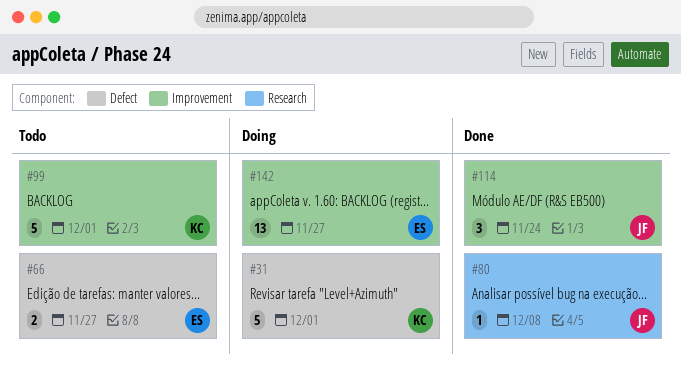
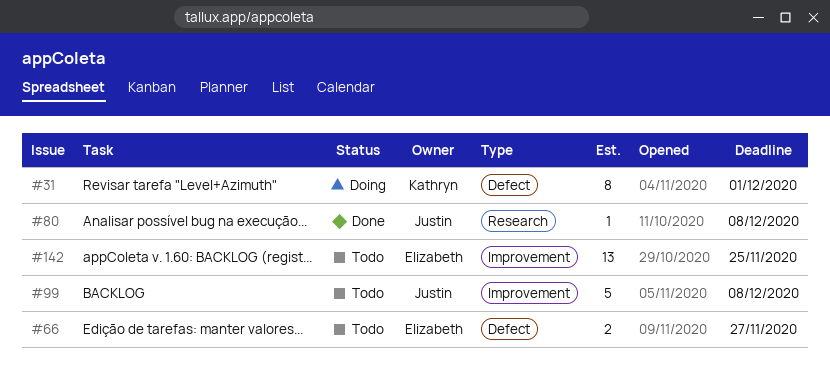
#31, estimate: 5 -> 8
#99, owner: Kathryn -> Justin
#99, due: Dec 1 -> Dec 8
#114: present -> none
#142, status: Doing -> Todo
#142, due: Nov 27 -> Nov 25

